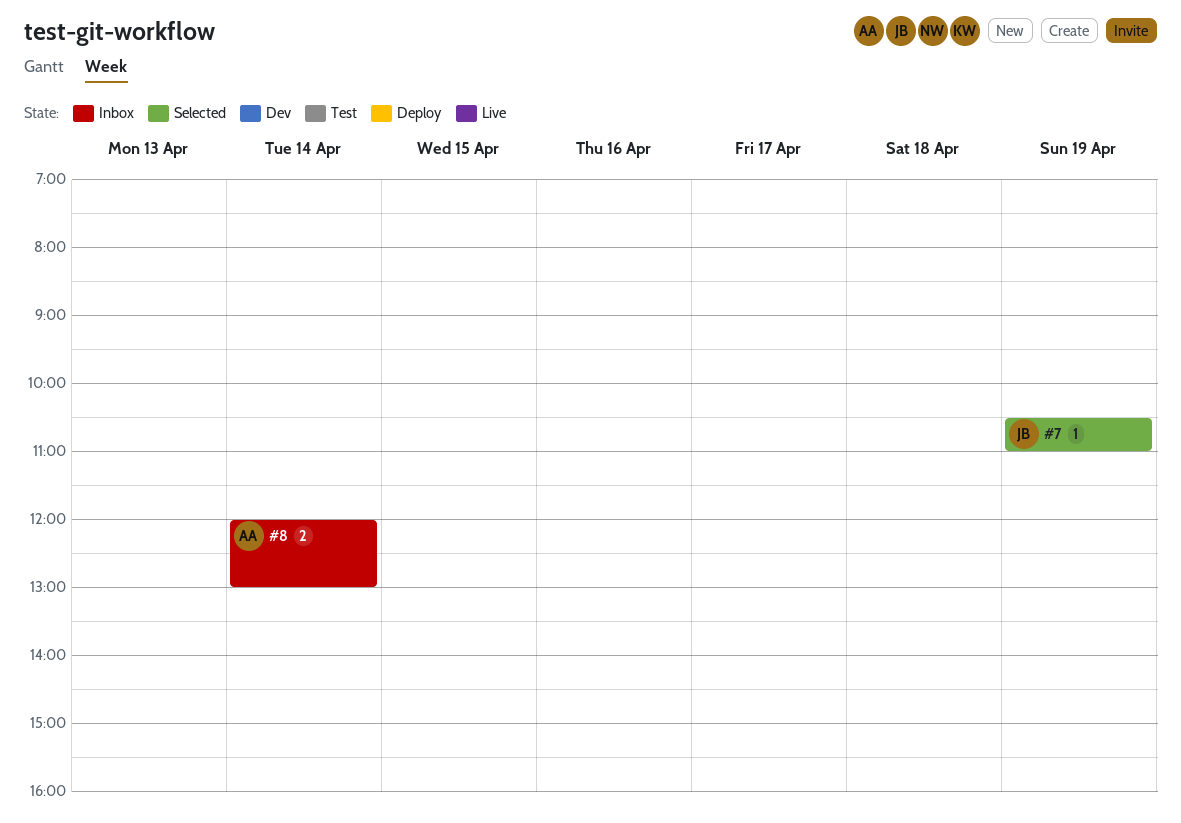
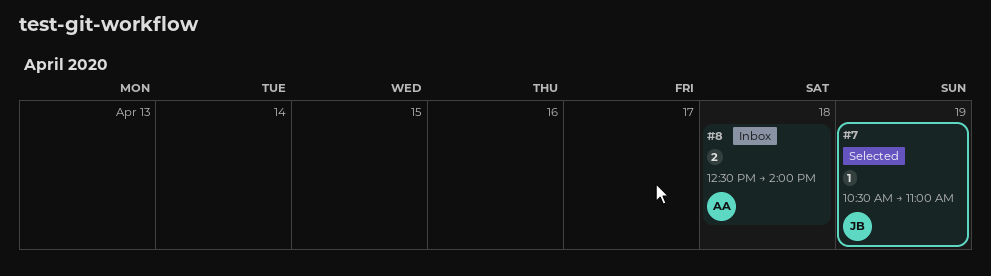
#8, day: Apr 14 -> Apr 18
#8, begins: 12:00 -> 12:30
#8, ends: 13:00 -> 14:00

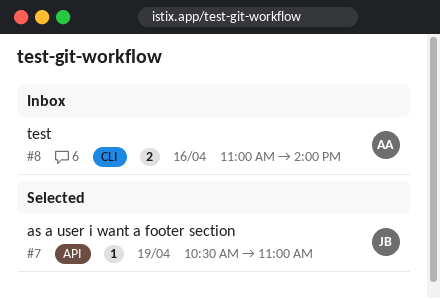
#8, day: Apr 18 -> Apr 16
#8, begins: 12:30 -> 11:00

